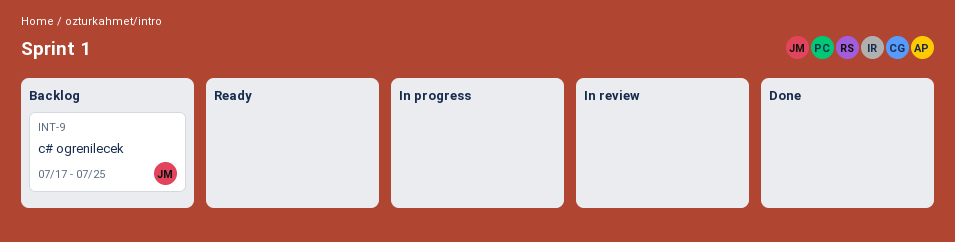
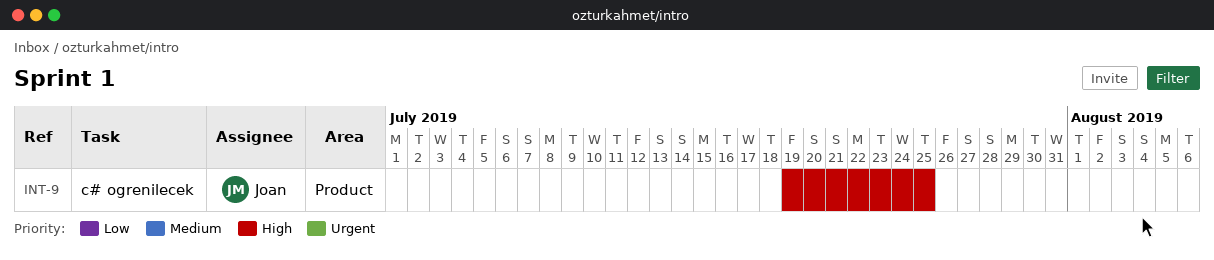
INT-9, start: Jul 17 -> Jul 19

